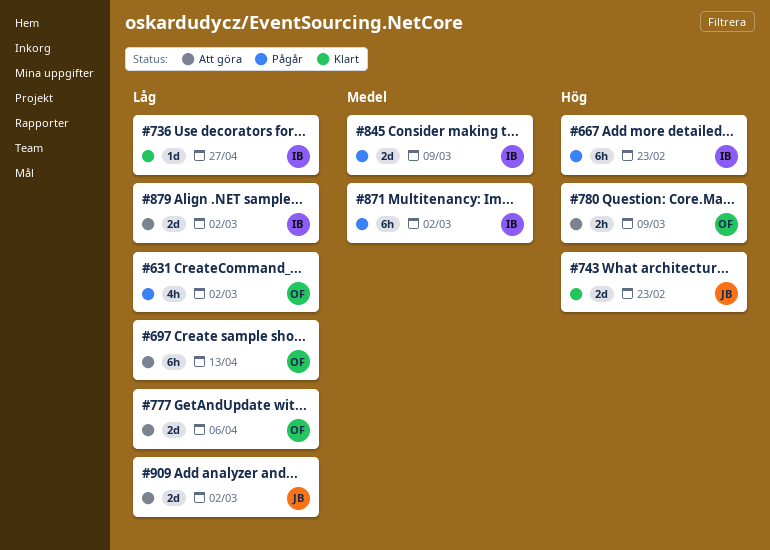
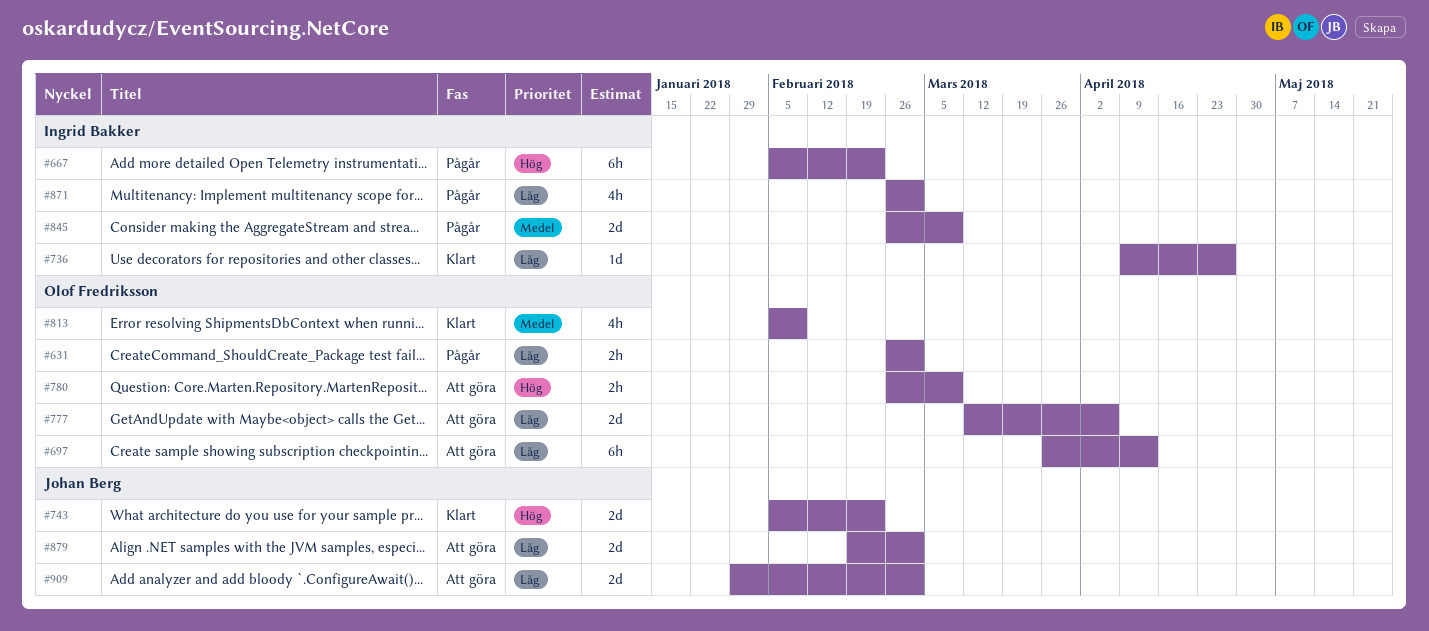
#631, estimate: 4h -> 2h
#813: none -> present
#871, priority: Medel -> Låg
#871, estimate: 6h -> 4h
#879, owner: Ingrid Bakker -> Johan Berg

